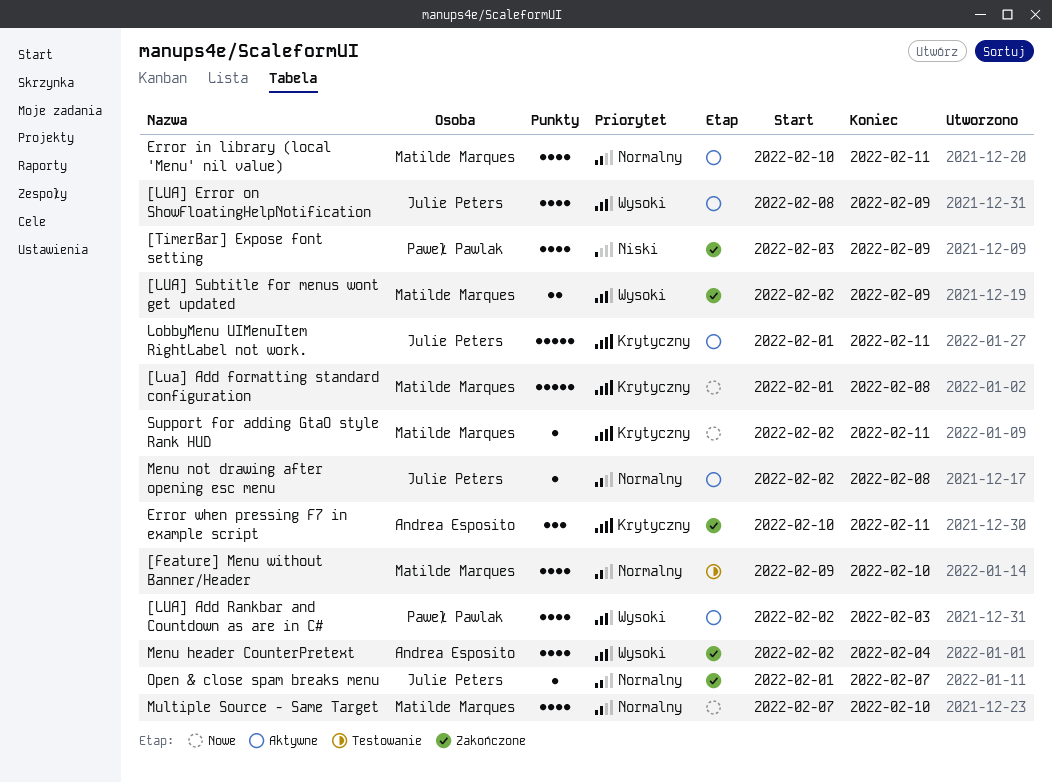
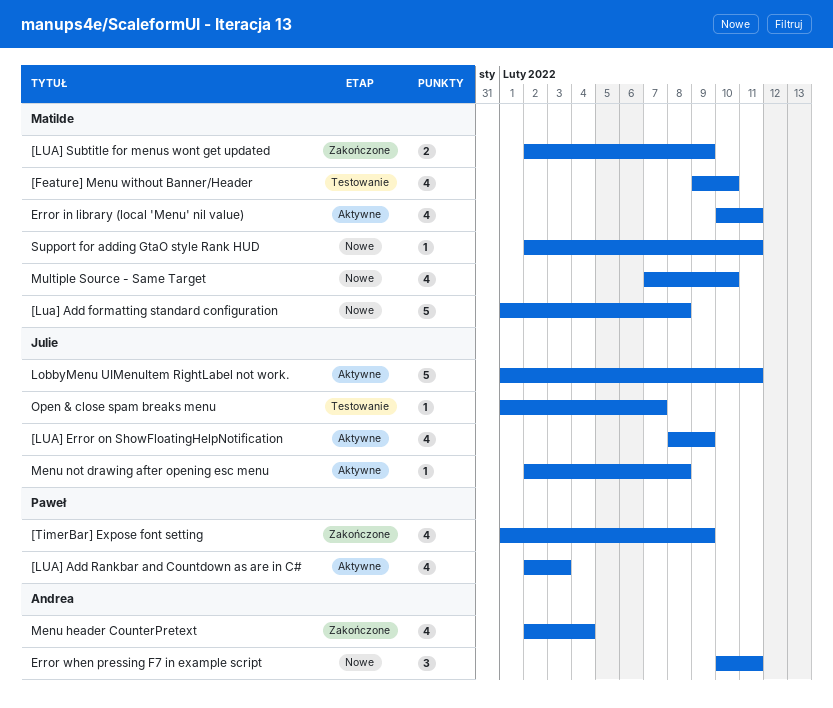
[TimerBar] Expose font setting, start: Feb 3 -> Feb 1
Error when pressing F7 in example script, status: Zakończone -> Nowe
Open & close spam breaks menu, status: Zakończone -> Testowanie

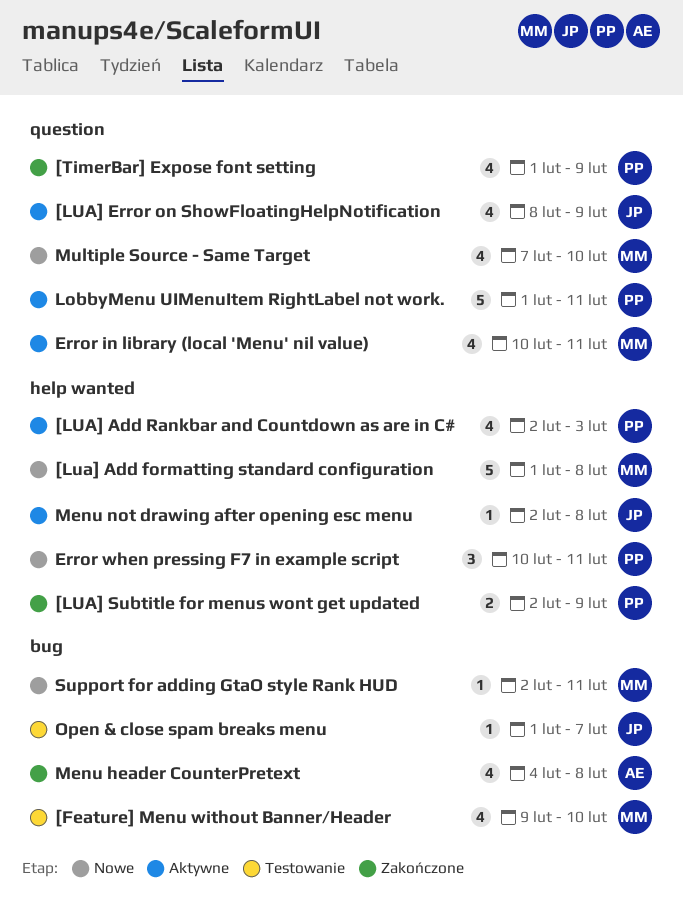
[LUA] Subtitle for menus wont get updated, owner: Matilde -> Paweł
Error when pressing F7 in example script, owner: Andrea -> Paweł
LobbyMenu UIMenuItem RightLabel not work., owner: Julie -> Paweł
Menu header CounterPretext, start: Feb 2 -> Feb 4
Menu header CounterPretext, due: Feb 4 -> Feb 8

